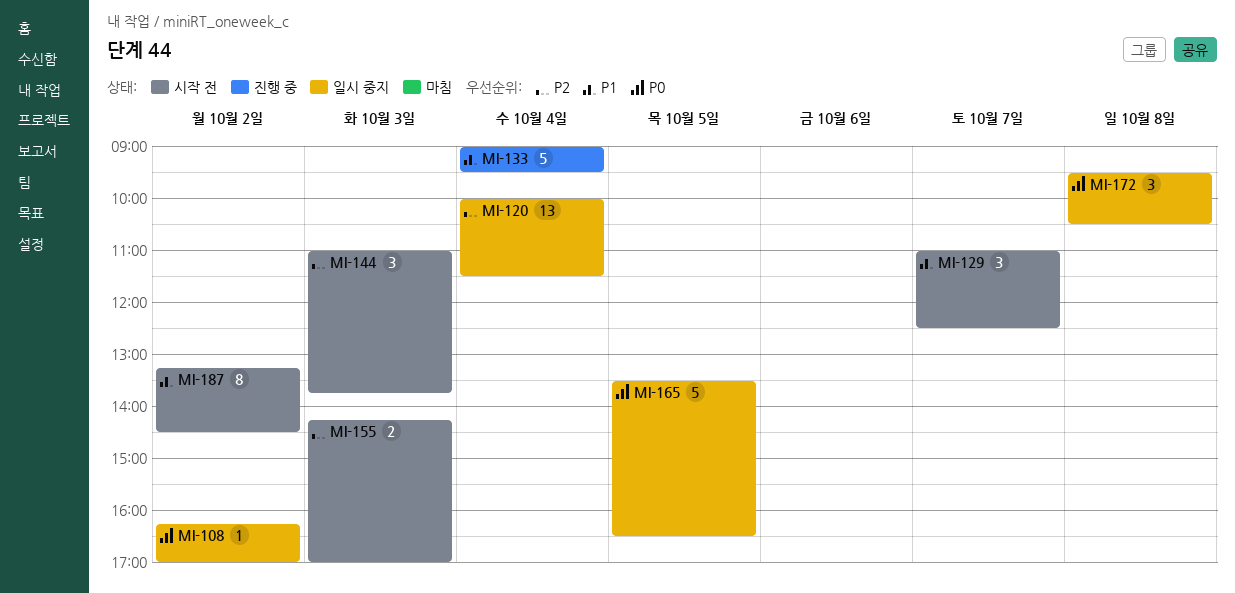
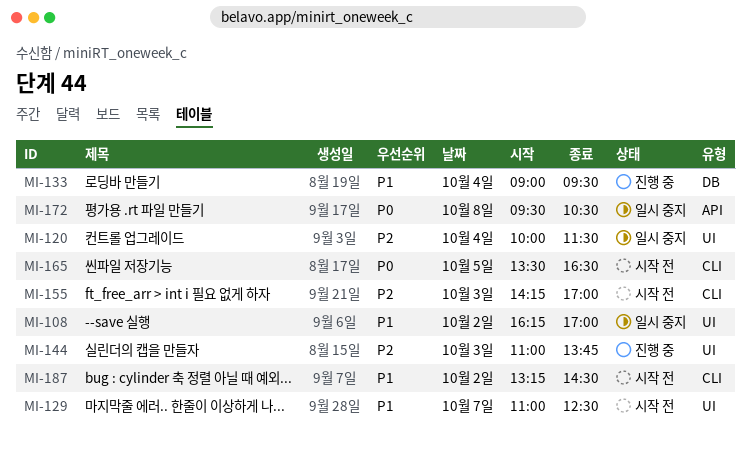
MI-108, priority: P0 -> P1
MI-144, status: 시작 전 -> 진행 중
MI-165, status: 일시 중지 -> 시작 전

